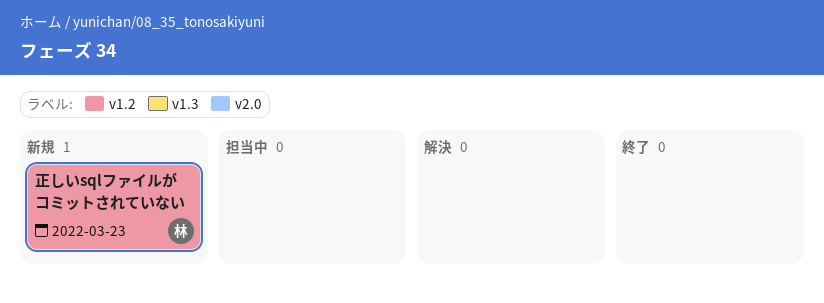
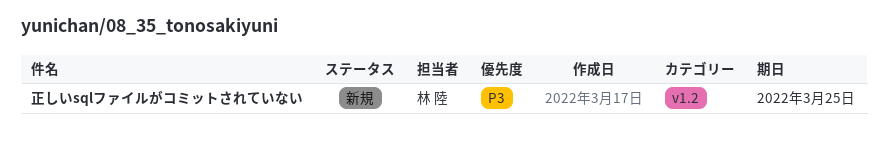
正しいsqlファイルがコミットされていない, due: Mar 23 -> Mar 25

